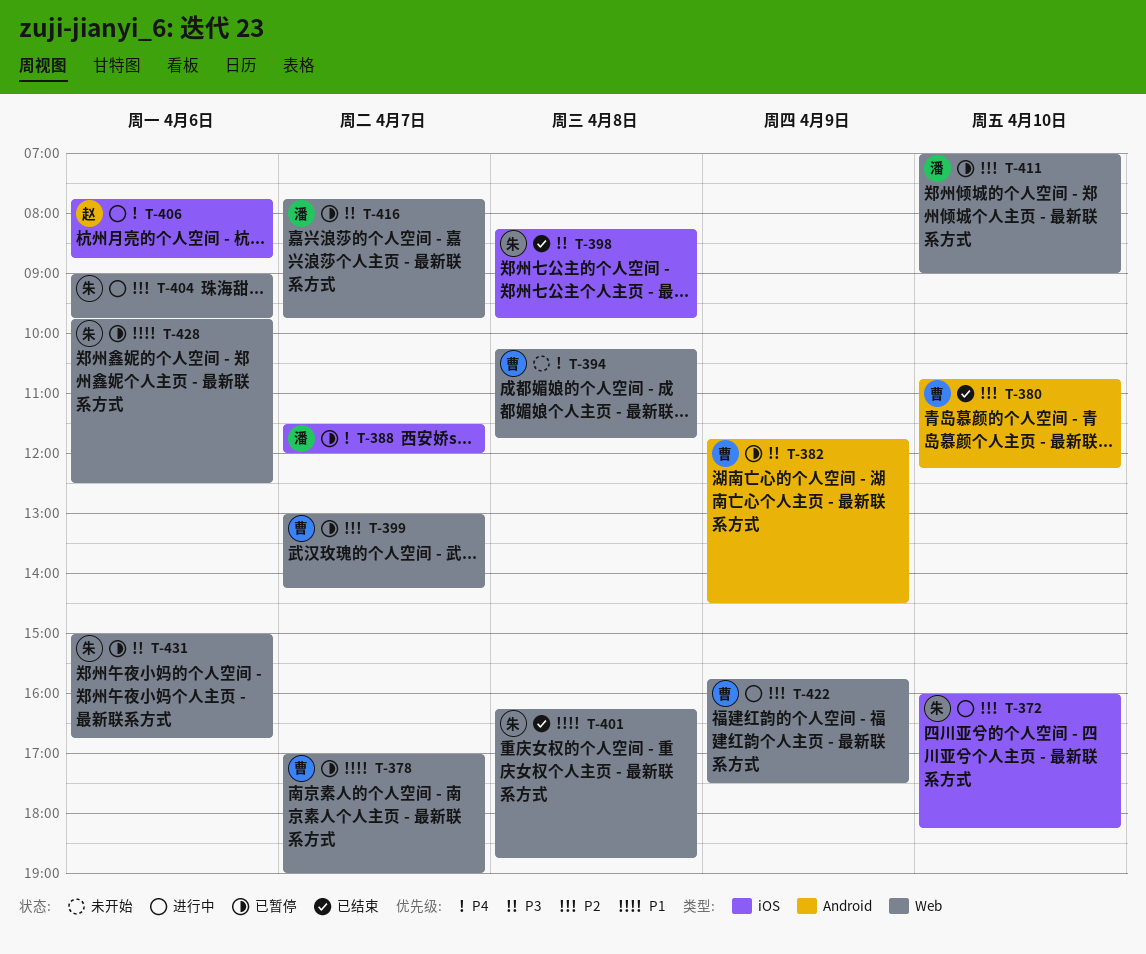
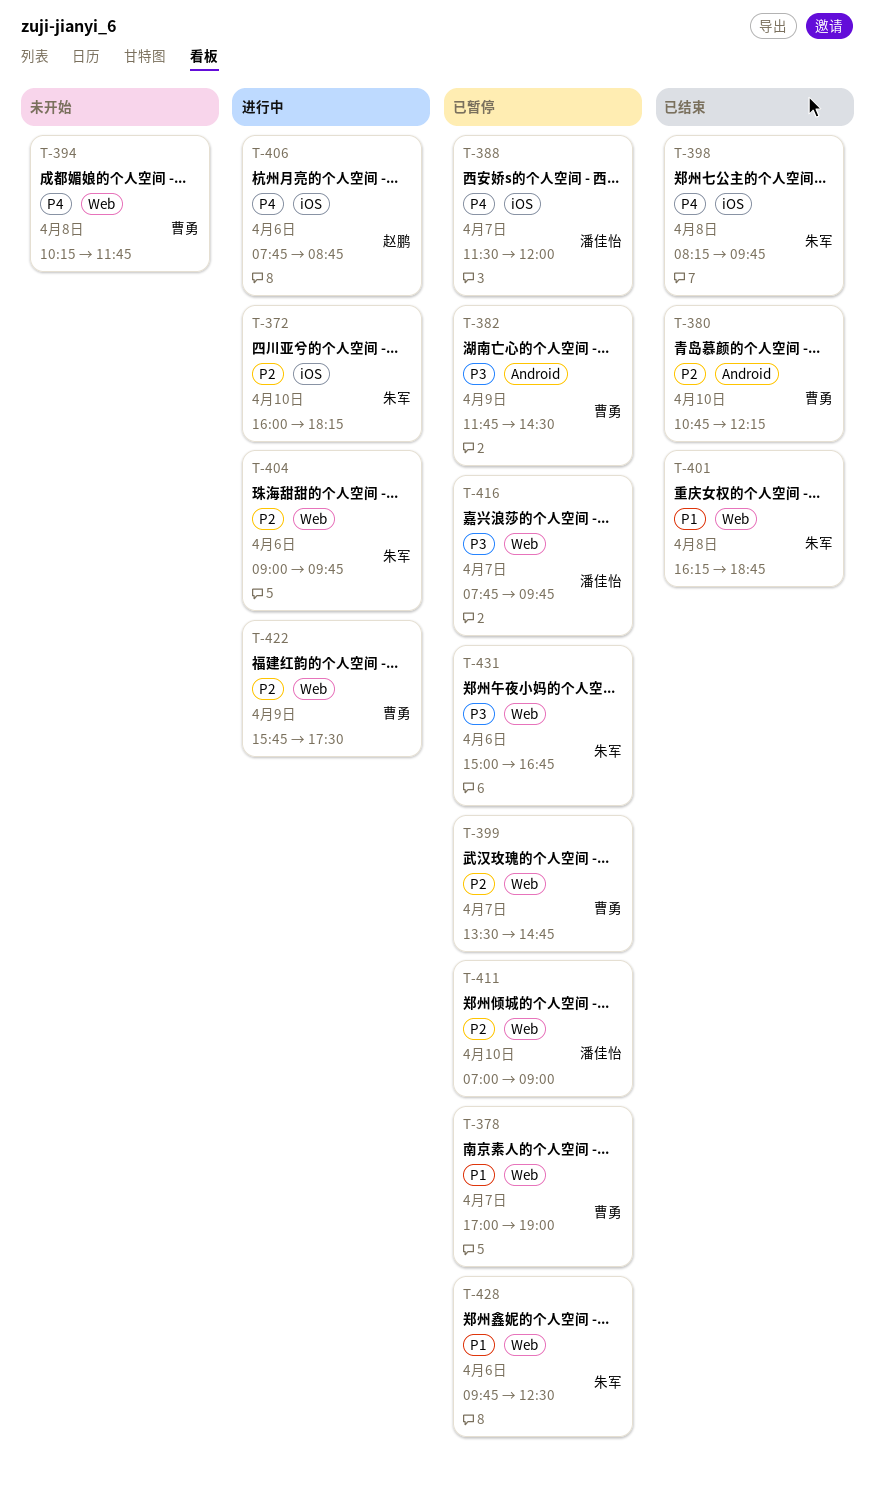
T-398, priority: P3 -> P4
T-399, begins: 13:00 -> 13:30
T-399, ends: 14:15 -> 14:45

